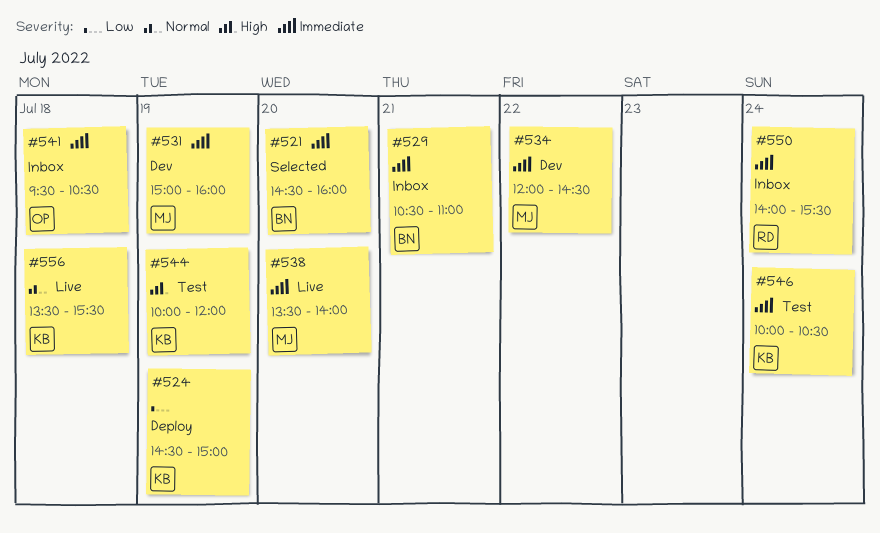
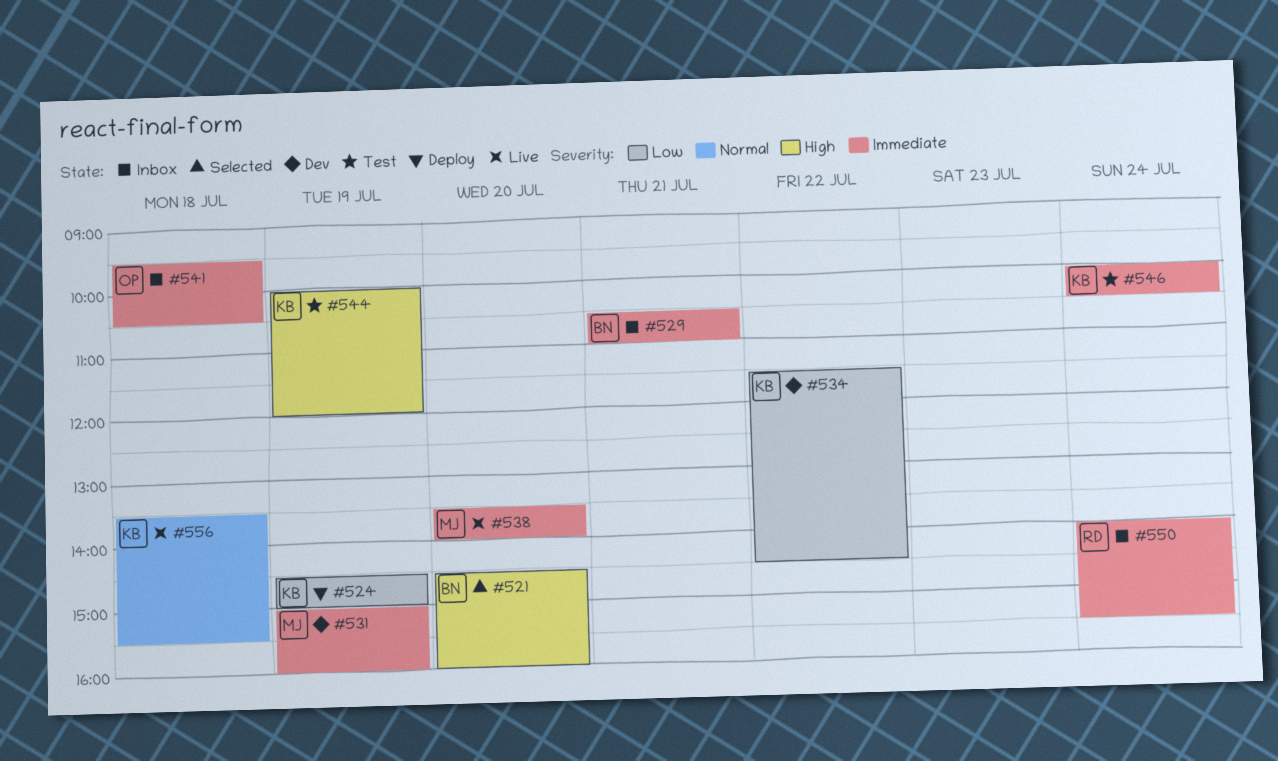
#521, priority: Immediate -> High
#534, owner: MJ -> KB
#534, priority: Immediate -> Low
#534, begins: 12:00 -> 11:30

